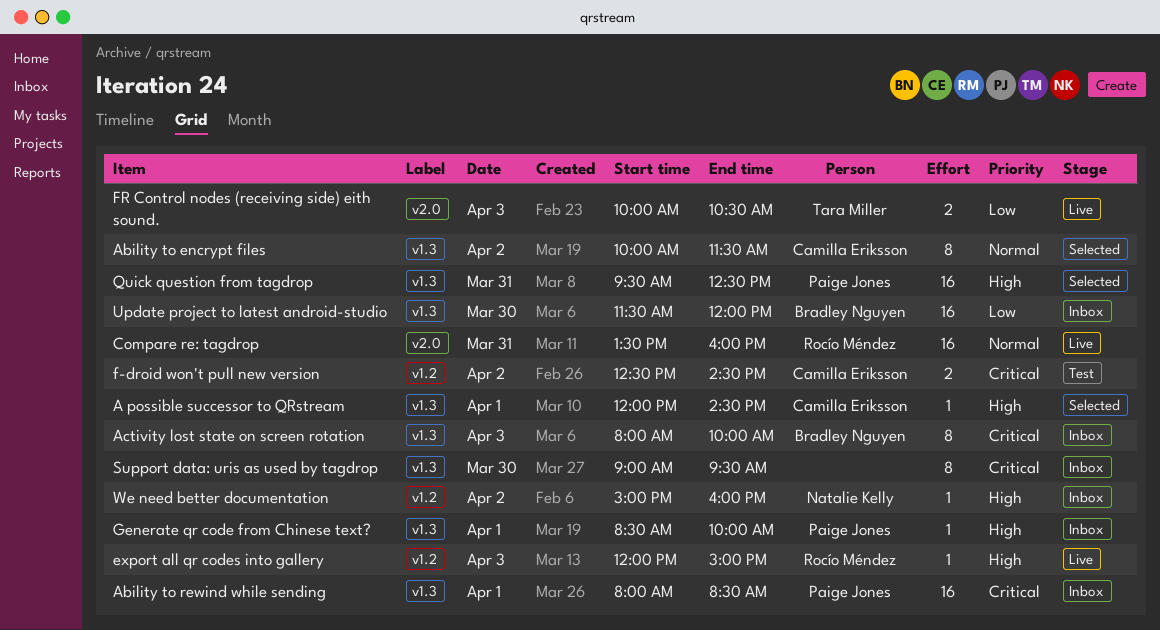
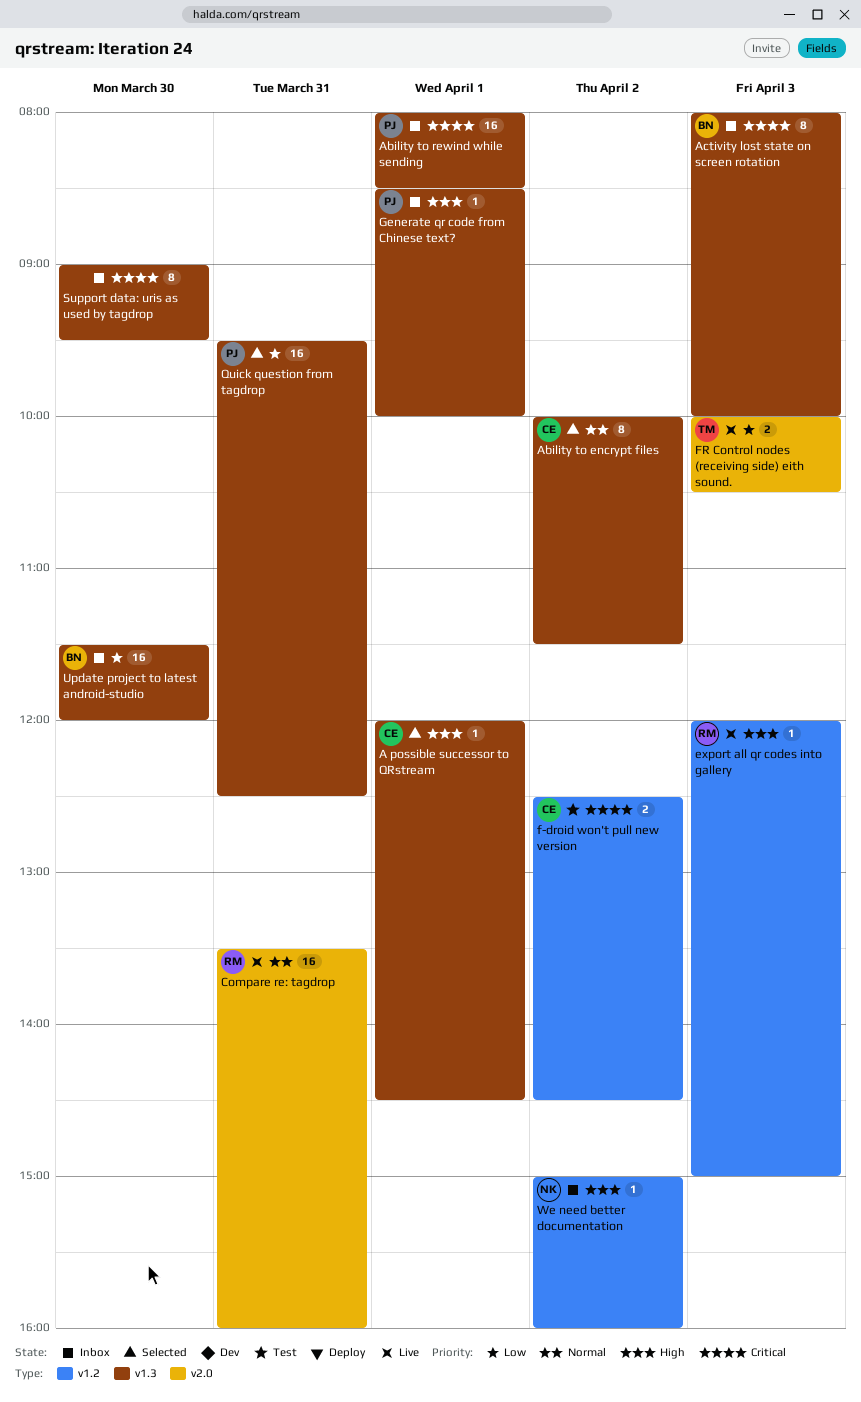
Quick question from tagdrop, priority: High -> Low

